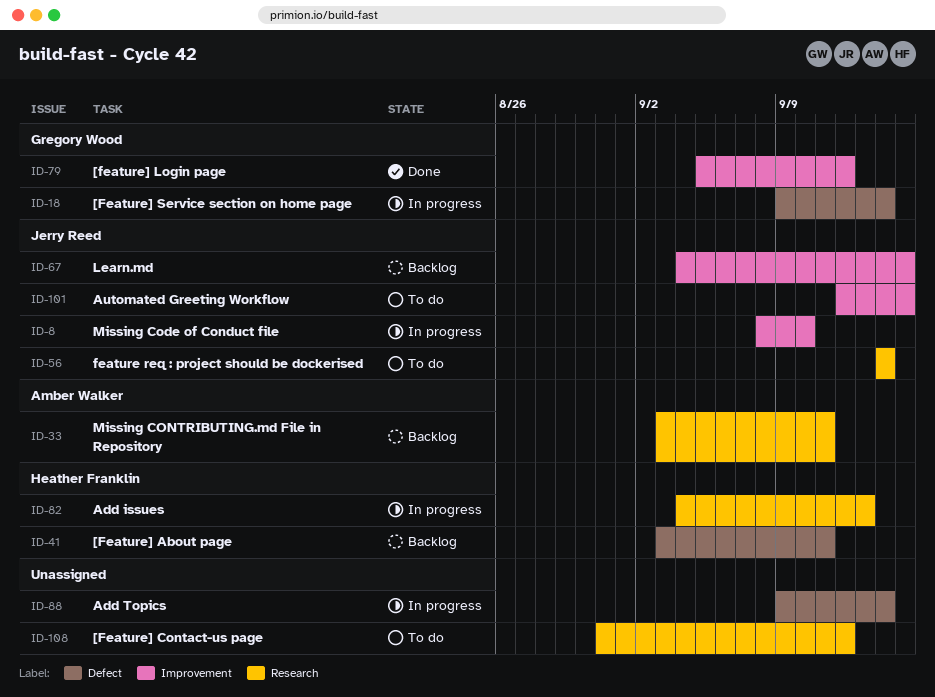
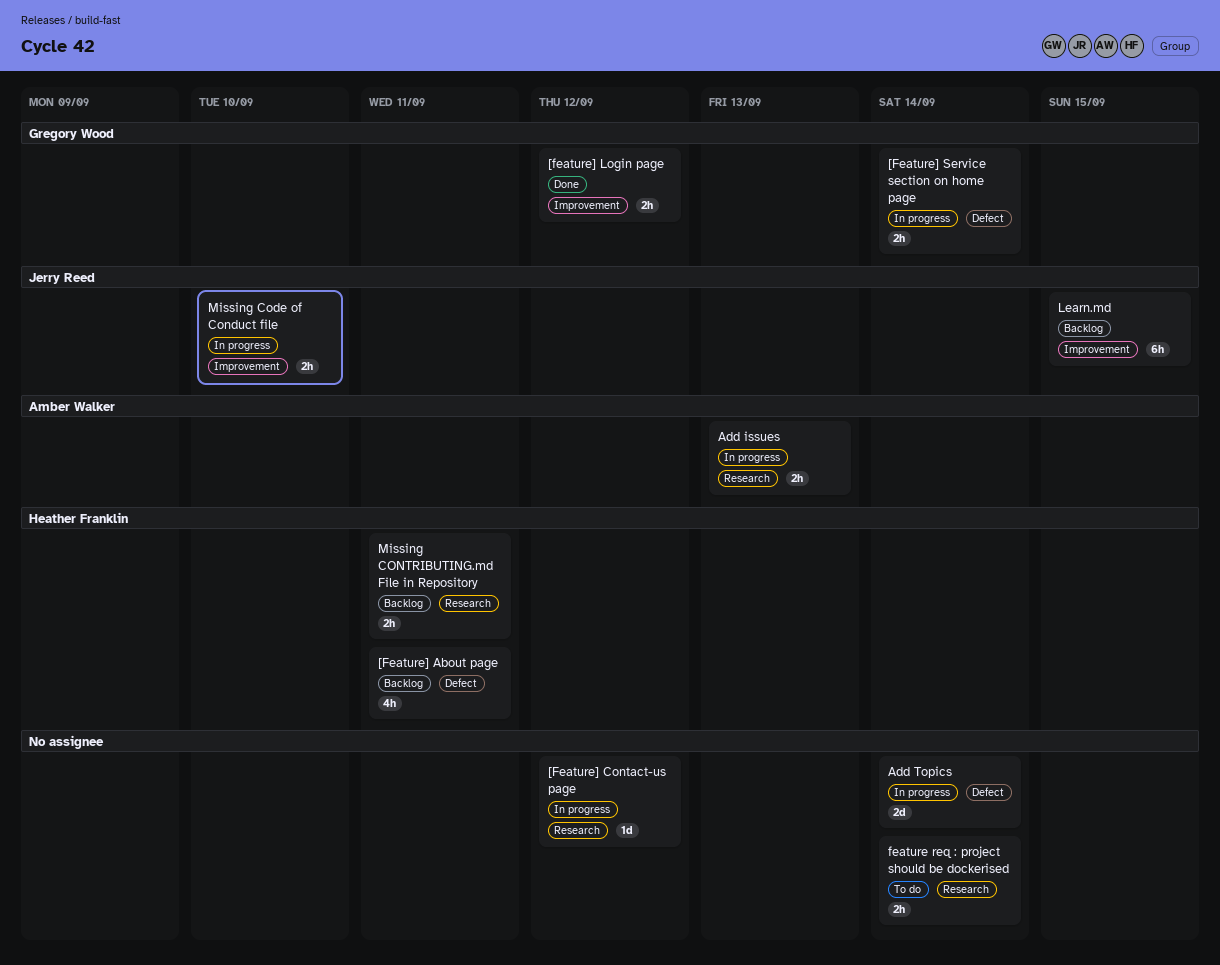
[Feature] Contact-us page, status: To do -> In progress
Add issues, owner: Heather Franklin -> Amber Walker
Automated Greeting Workflow: present -> none
feature req : project should be dockerised, owner: Jerry Reed -> none
Missing CONTRIBUTING.md File in Repository, owner: Amber Walker -> Heather Franklin

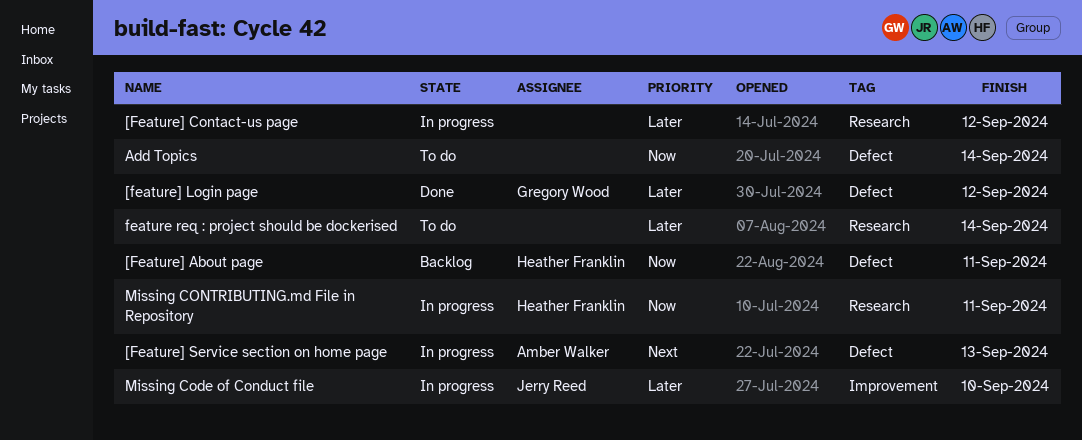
[feature] Login page, label: Improvement -> Defect
[Feature] Service section on home page, owner: Gregory Wood -> Amber Walker
[Feature] Service section on home page, due: Sep 14 -> Sep 13
Add issues: present -> none
Add Topics, status: In progress -> To do
Learn.md: present -> none
Missing CONTRIBUTING.md File in Repository, status: Backlog -> In progress

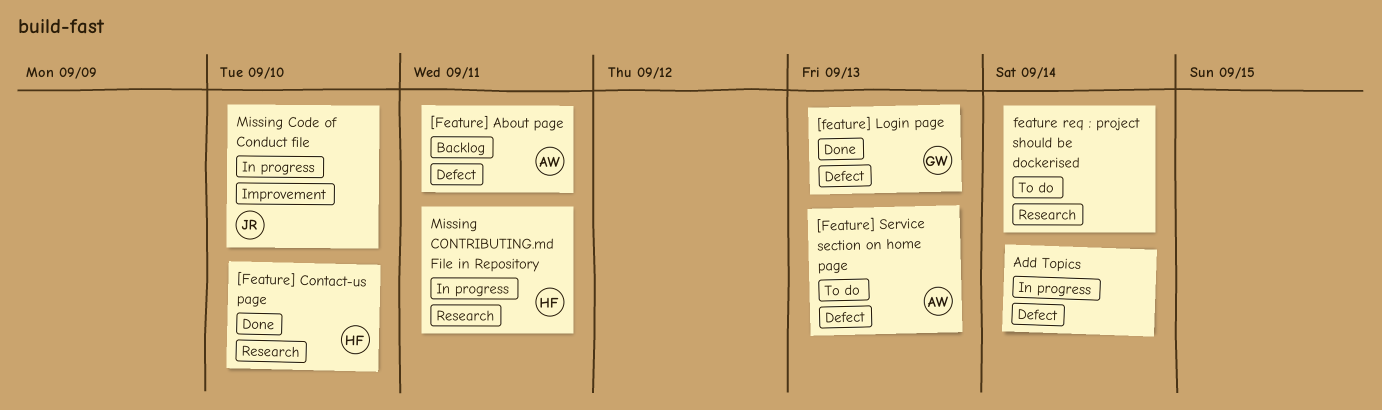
[Feature] About page, owner: Heather Franklin -> Amber Walker
[Feature] Contact-us page, status: In progress -> Done
[Feature] Contact-us page, owner: none -> Heather Franklin
[Feature] Contact-us page, due: Sep 12 -> Sep 10
[feature] Login page, due: Sep 12 -> Sep 13
[Feature] Service section on home page, status: In progress -> To do
Add Topics, status: To do -> In progress

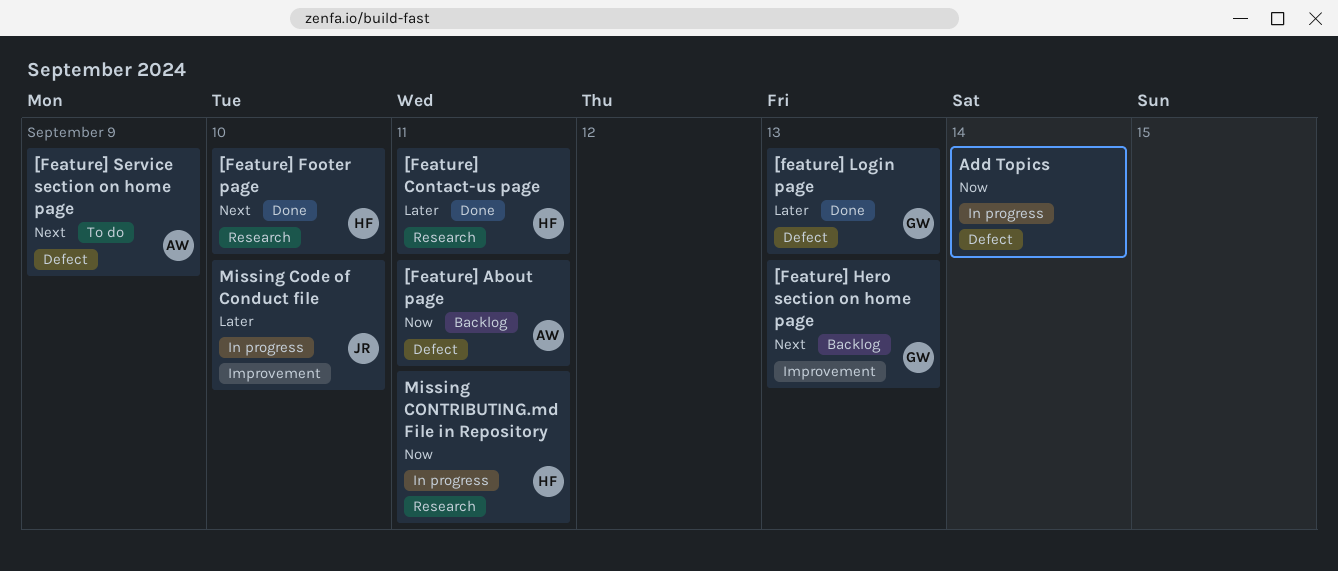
[Feature] Contact-us page, due: Sep 10 -> Sep 11
[Feature] Footer page: none -> present
[Feature] Hero section on home page: none -> present
[Feature] Service section on home page, due: Sep 13 -> Sep 9
feature req : project should be dockerised: present -> none

